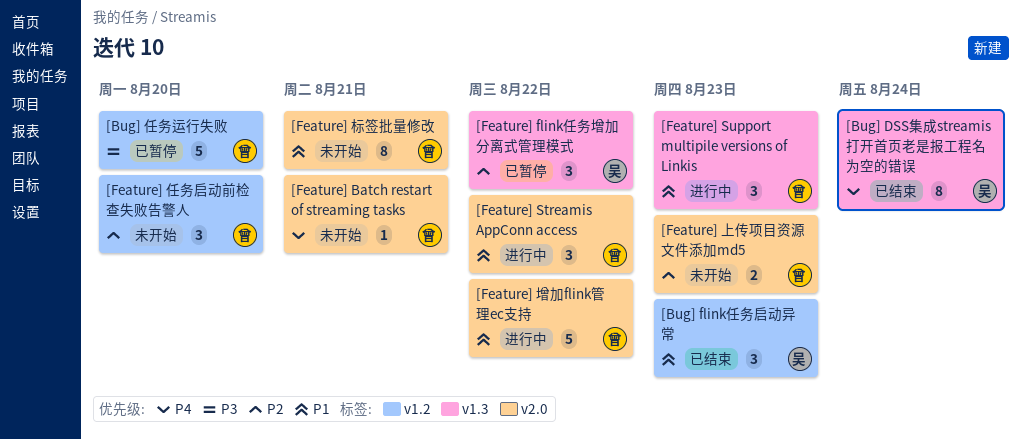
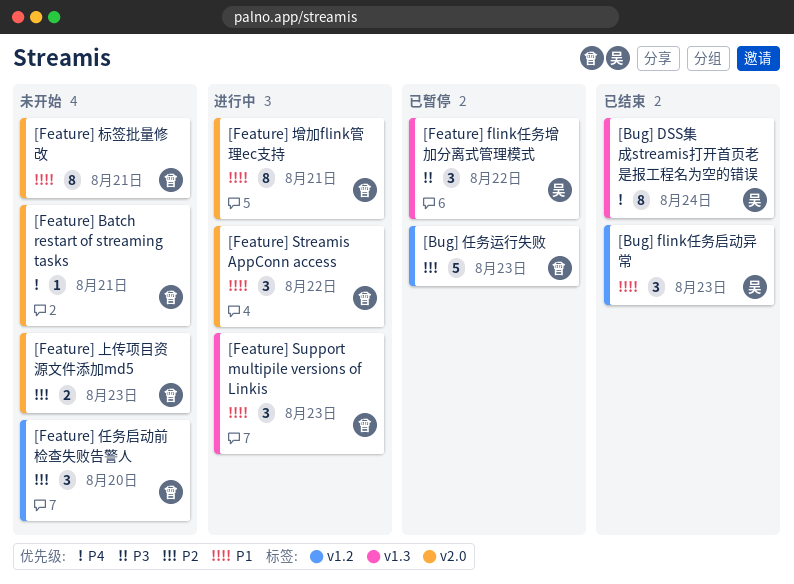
[Bug] 任务运行失败, priority: P3 -> P2
[Bug] 任务运行失败, due: Aug 20 -> Aug 23
[Feature] flink任务增加分离式管理模式, priority: P2 -> P3
[Feature] 增加flink管理ec支持, estimate: 5 -> 8
[Feature] 增加flink管理ec支持, due: Aug 22 -> Aug 21

